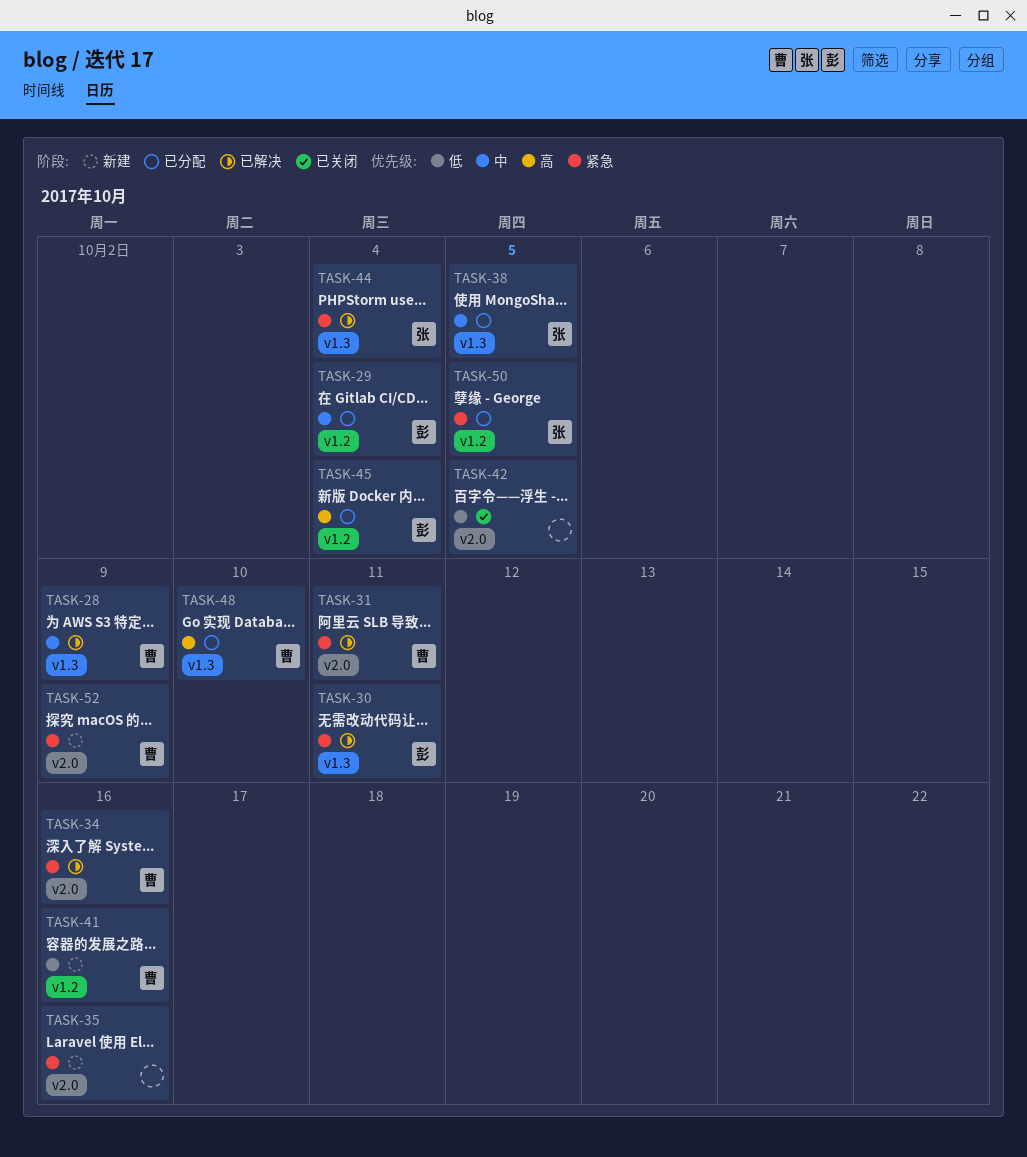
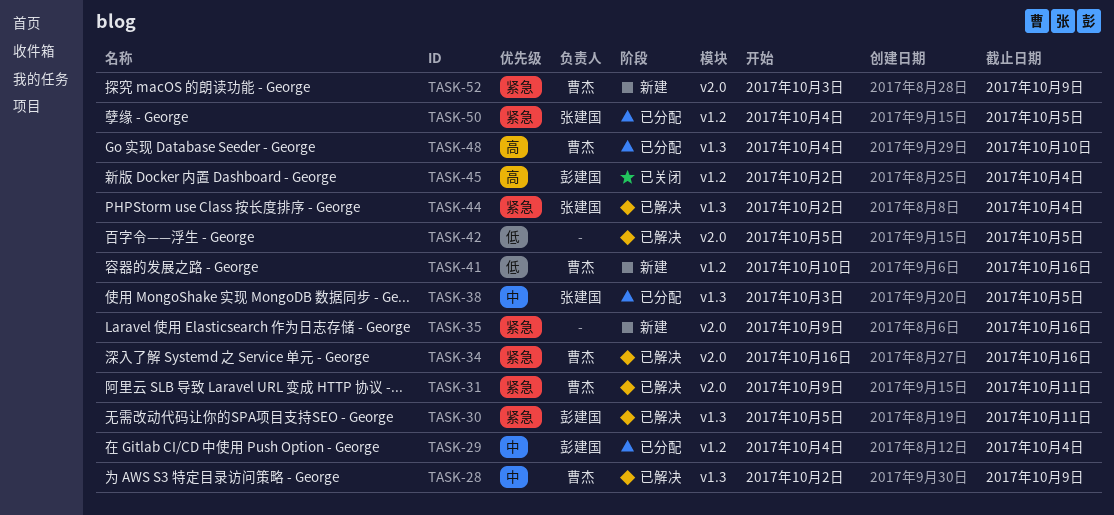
TASK-42, status: 已关闭 -> 已解决
TASK-45, status: 已分配 -> 已关闭

